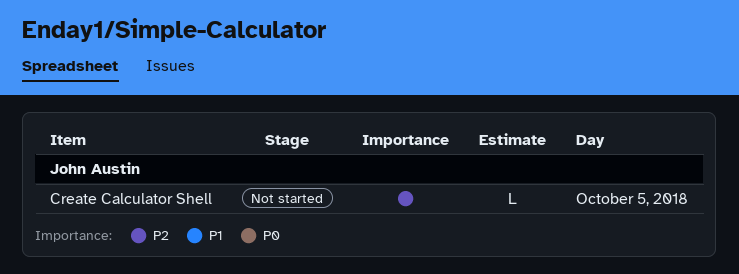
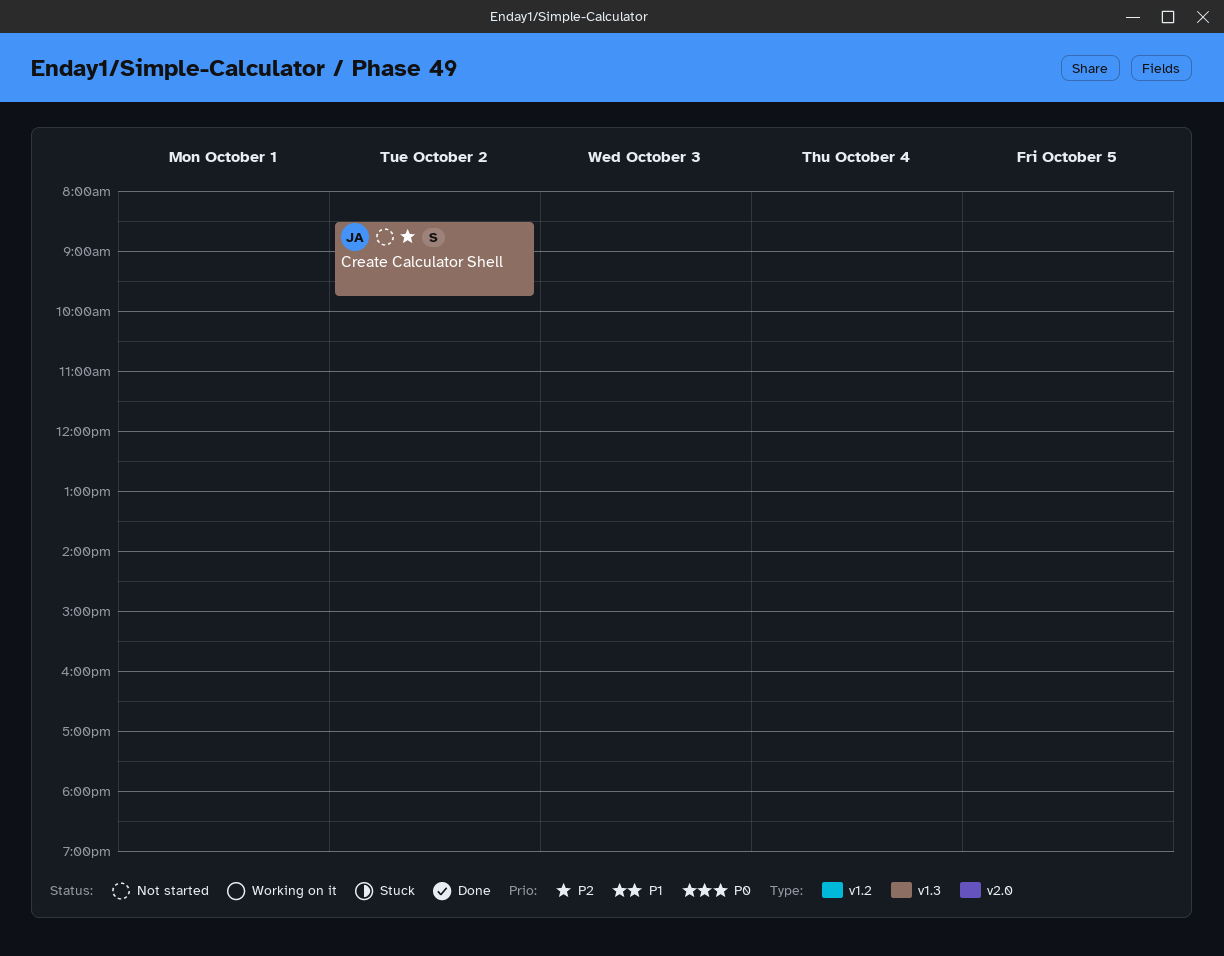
Create Calculator Shell, estimate: L -> S
Create Calculator Shell, day: Oct 5 -> Oct 2

